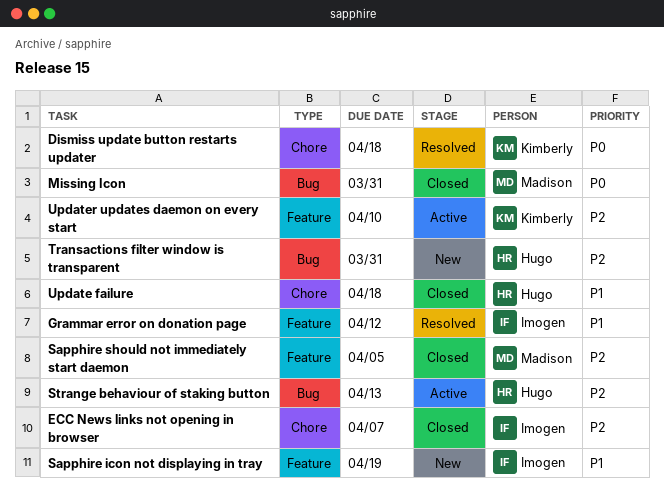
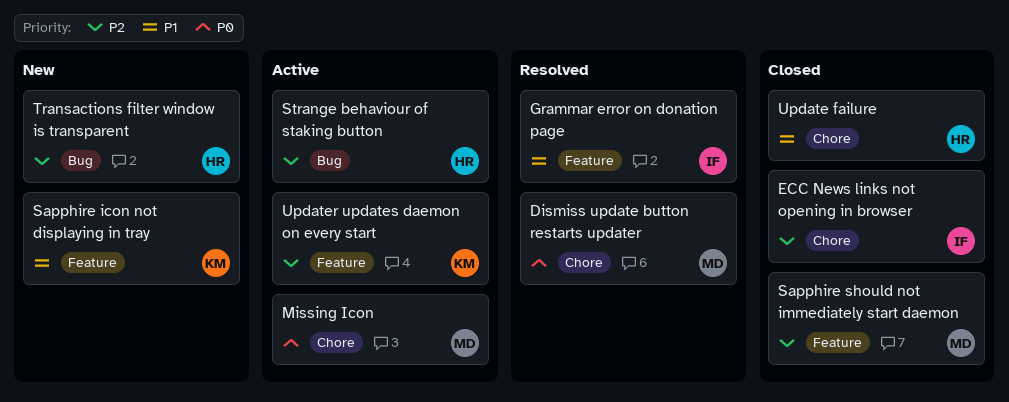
Dismiss update button restarts updater, owner: Kimberly -> Madison
Missing Icon, status: Closed -> Active
Missing Icon, label: Bug -> Chore
Sapphire icon not displaying in tray, owner: Imogen -> Kimberly

